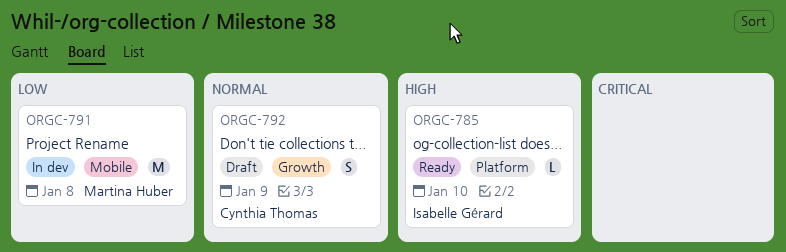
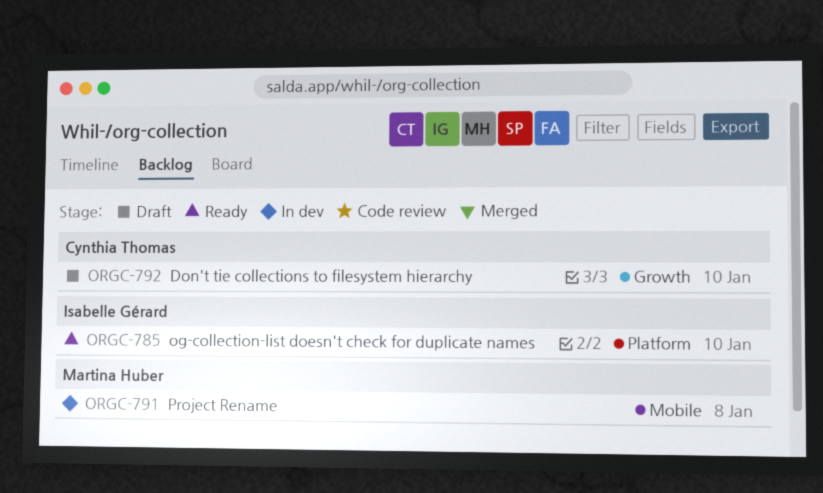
ORGC-792, due: Jan 9 -> Jan 10

